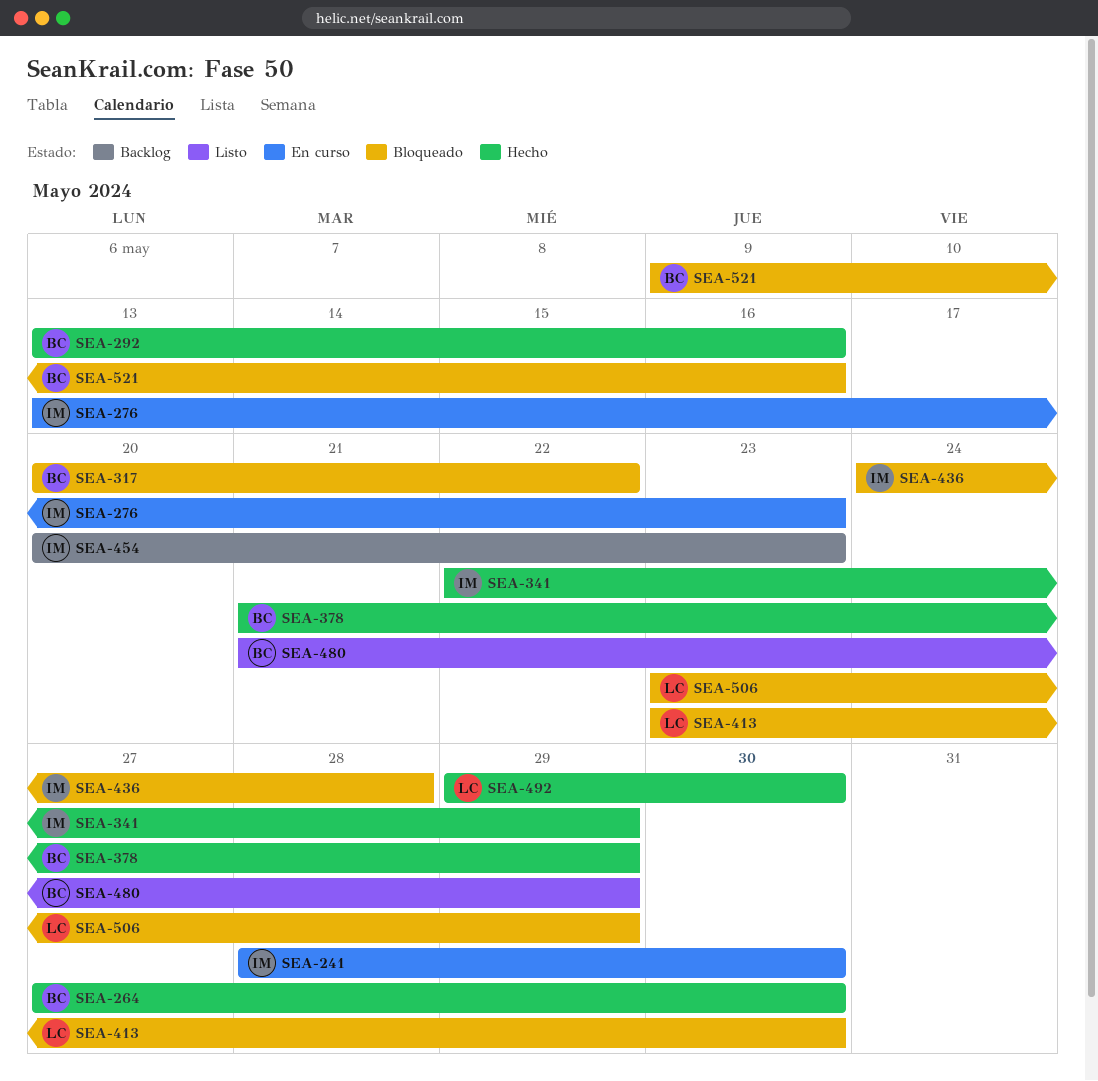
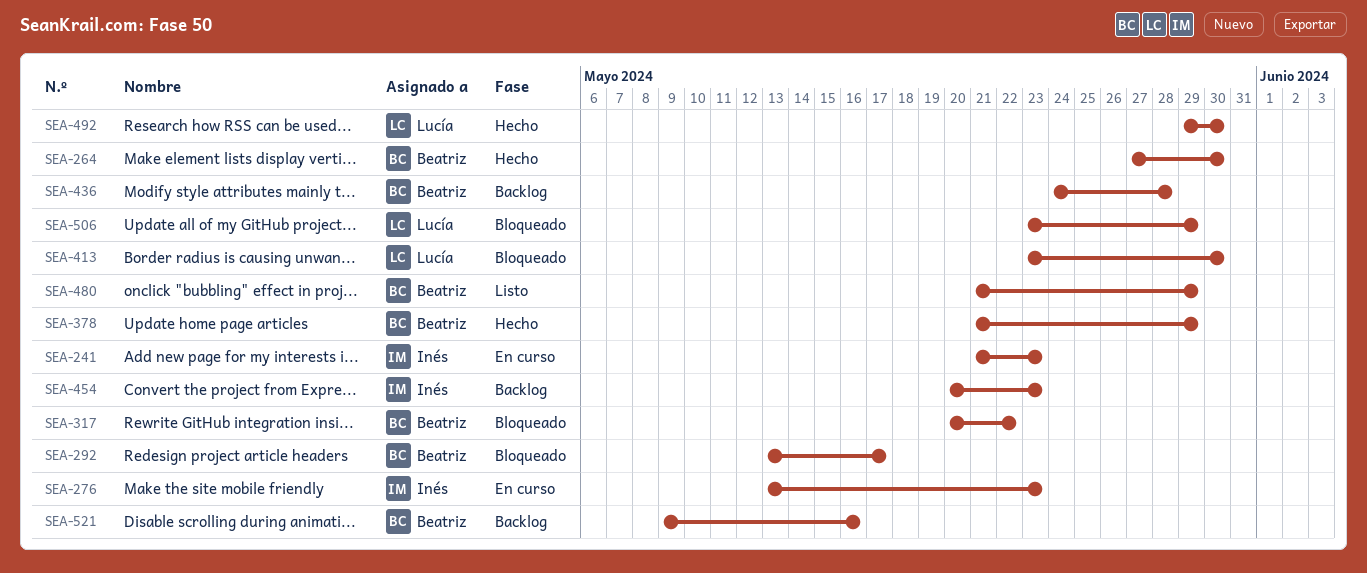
SEA-241, start: May 28 -> May 21
SEA-241, due: May 30 -> May 23
SEA-292, status: Hecho -> Bloqueado
SEA-292, due: May 16 -> May 17
SEA-341: present -> none
SEA-436, status: Bloqueado -> Backlog
SEA-436, owner: Inés -> Beatriz
SEA-521, status: Bloqueado -> Backlog

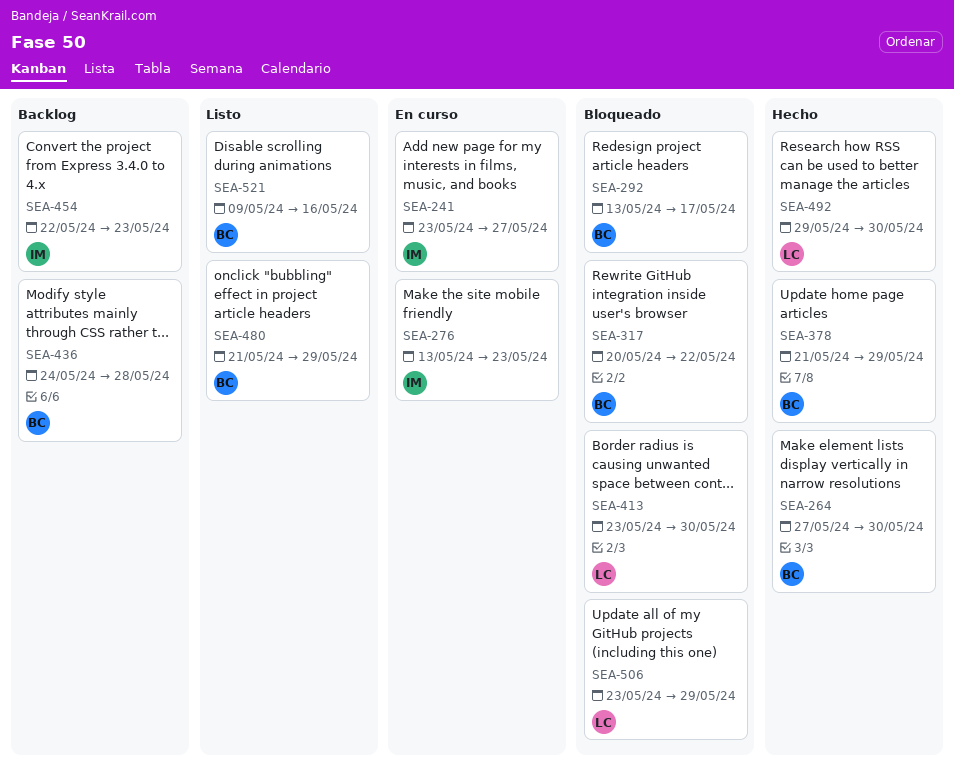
SEA-241, start: May 21 -> May 23
SEA-241, due: May 23 -> May 27
SEA-454, start: May 20 -> May 22
SEA-521, status: Backlog -> Listo

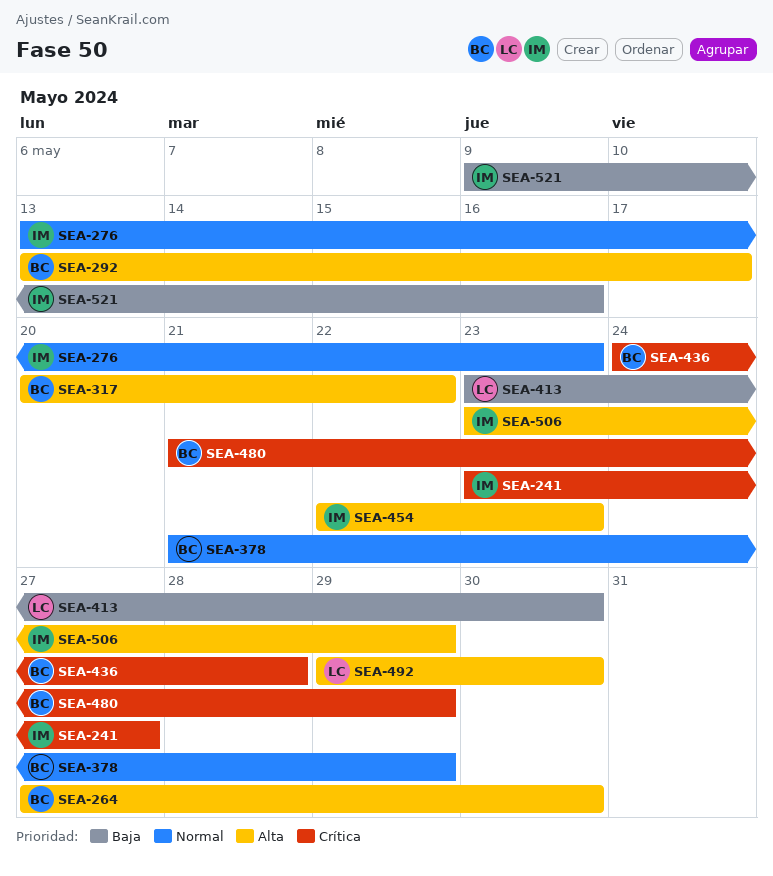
SEA-506, owner: LC -> IM
SEA-521, owner: BC -> IM

